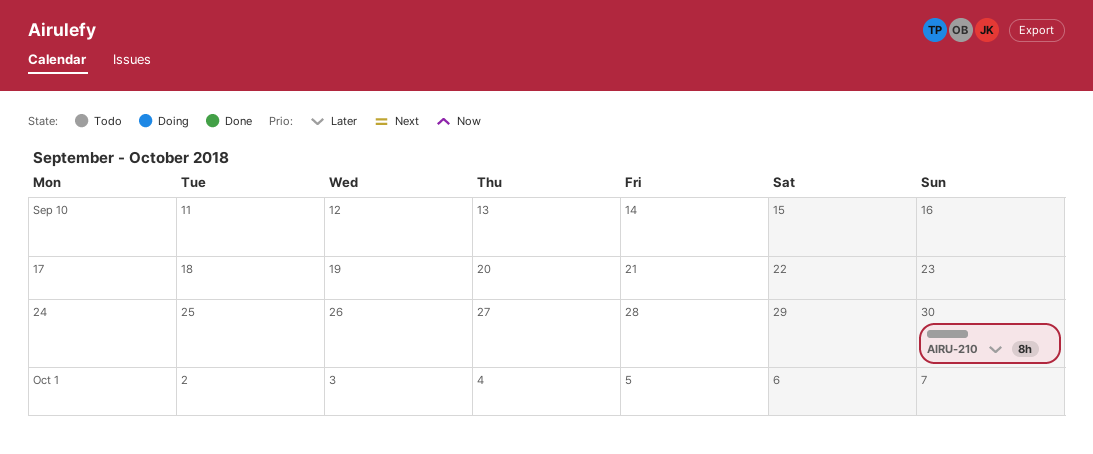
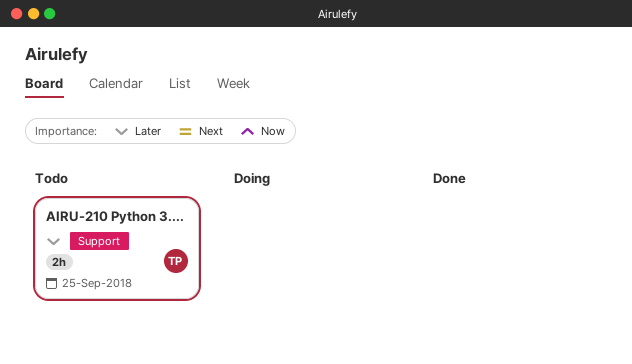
AIRU-210, estimate: 8h -> 2h
AIRU-210, due: Sep 30 -> Sep 25

